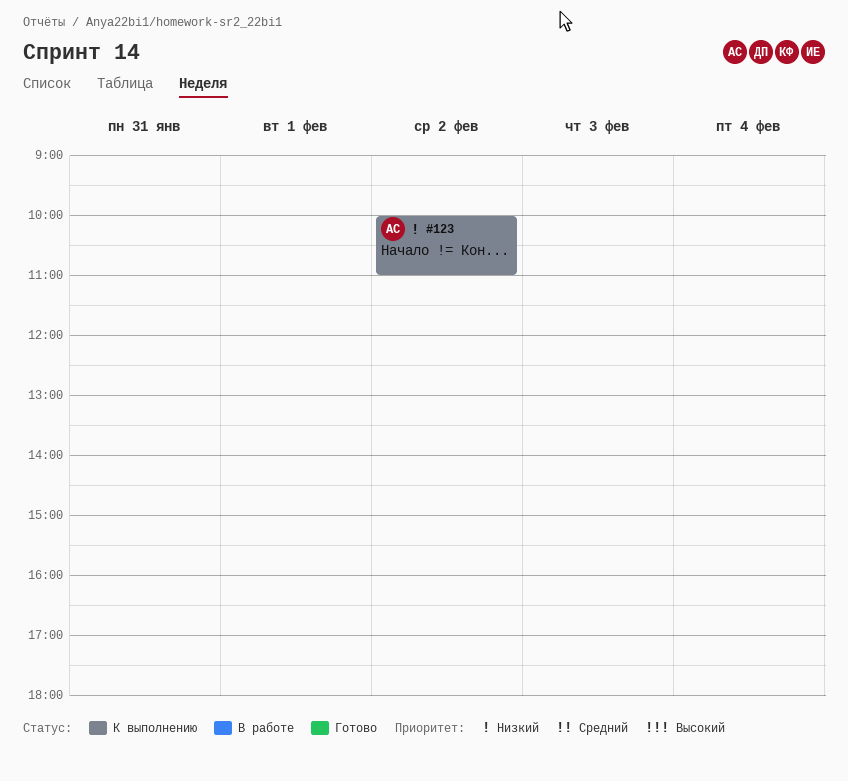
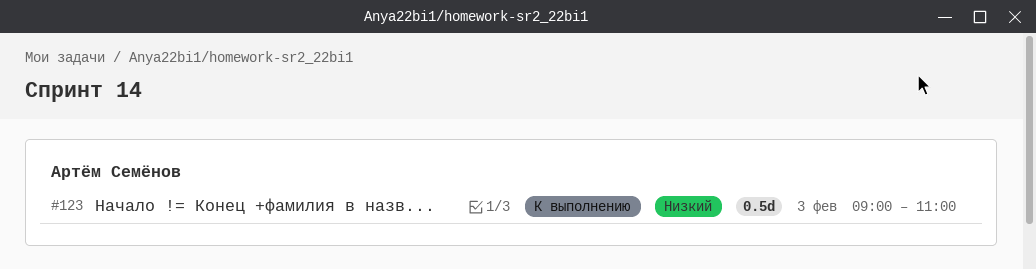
#123, day: Feb 2 -> Feb 3
#123, begins: 10:00 -> 09:00

